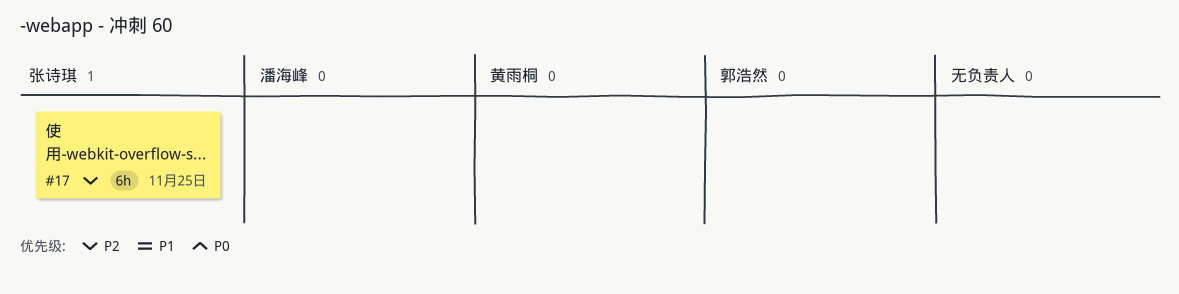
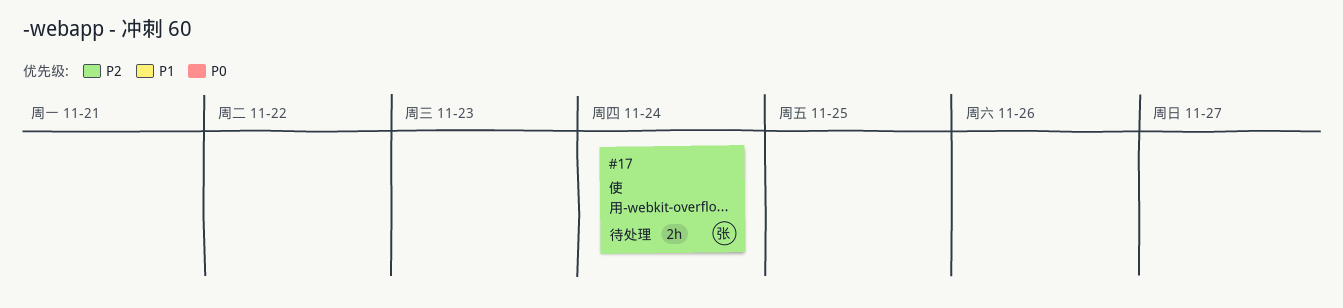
#17, estimate: 6h -> 2h
#17, due: Nov 25 -> Nov 24

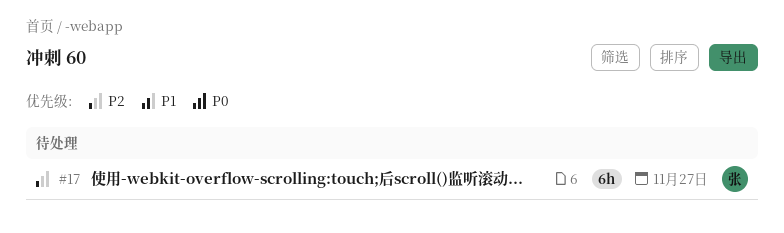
#17, estimate: 2h -> 6h
#17, due: Nov 24 -> Nov 27

